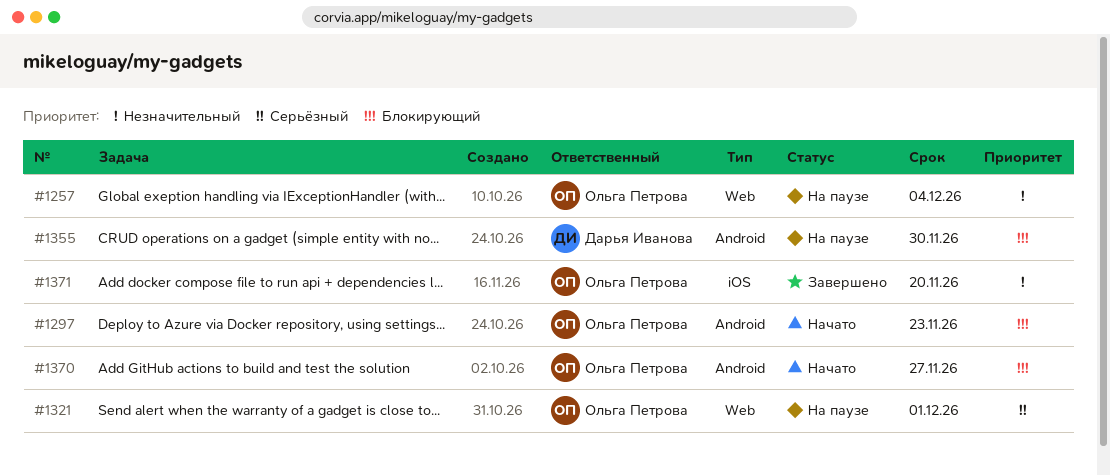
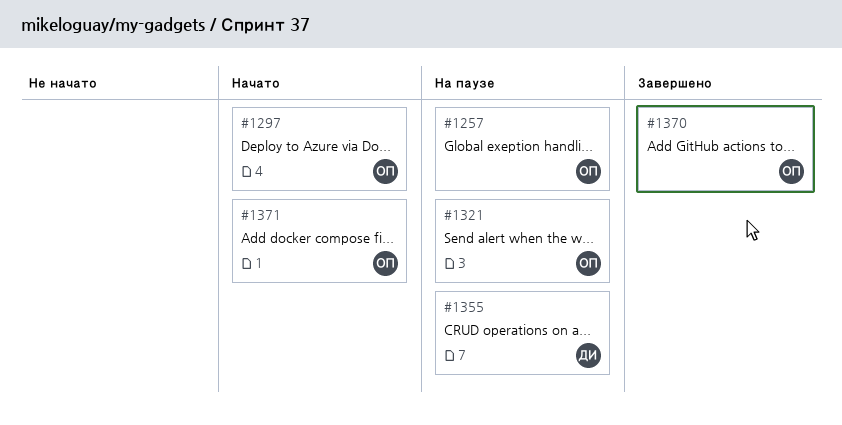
#1370, status: Начато -> Завершено
#1371, status: Завершено -> Начато

